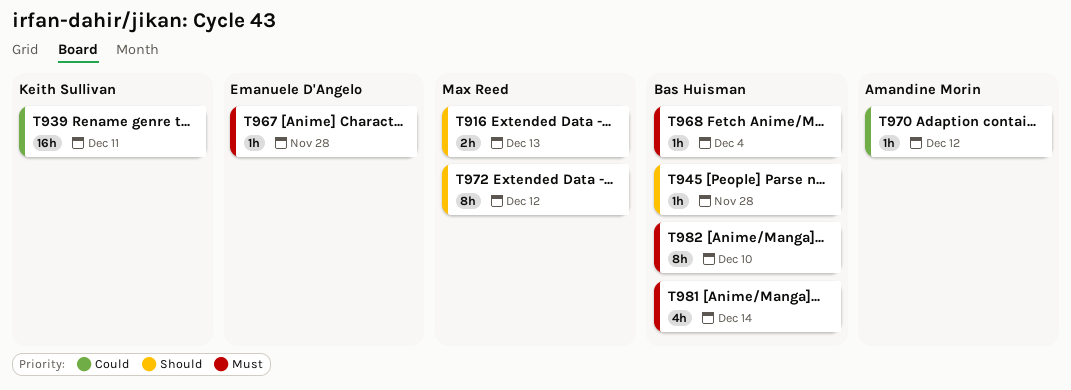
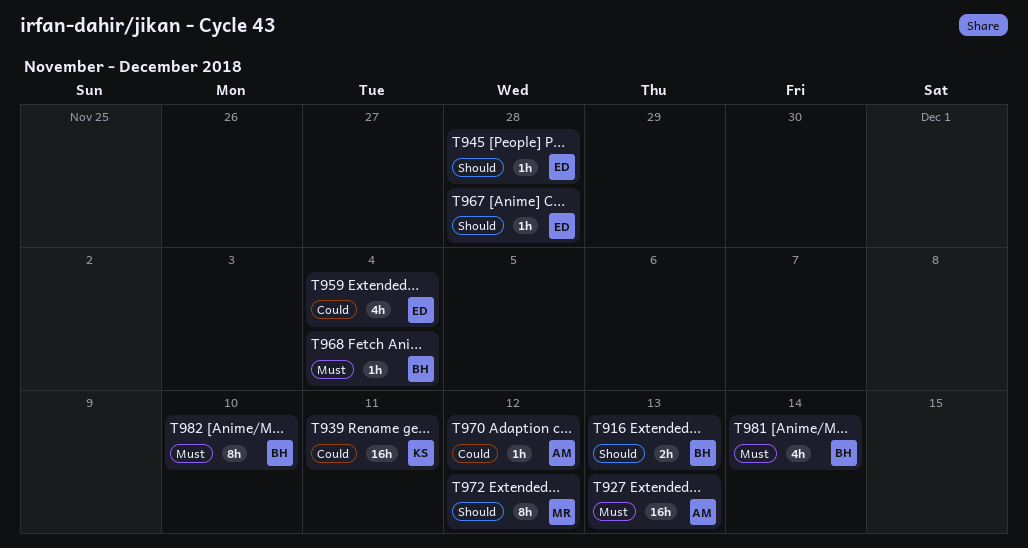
T916, owner: Max Reed -> Bas Huisman
T927: none -> present
T945, owner: Bas Huisman -> Emanuele D'Angelo
T959: none -> present
T967, priority: Must -> Should

